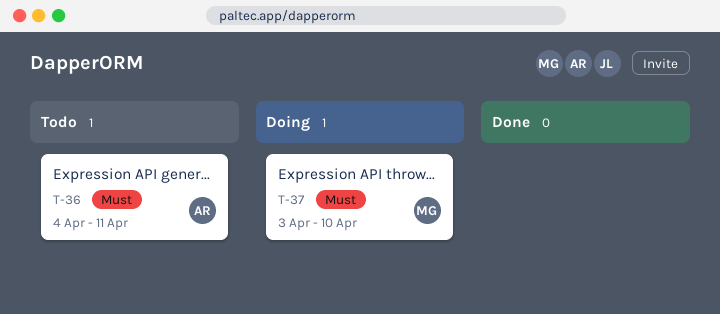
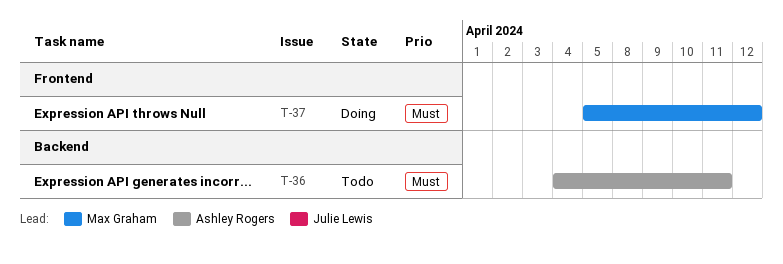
T-37, start: Apr 3 -> Apr 5
T-37, due: Apr 10 -> Apr 12

